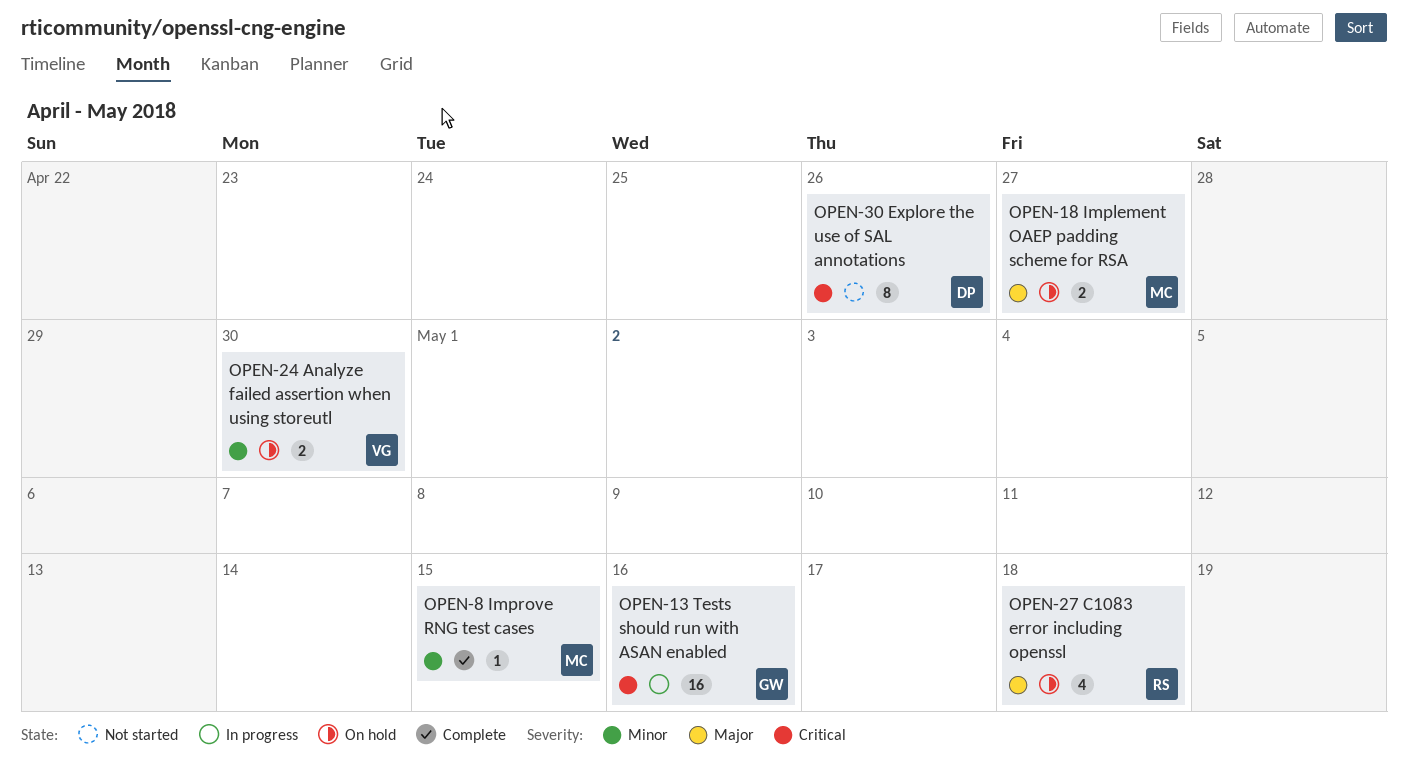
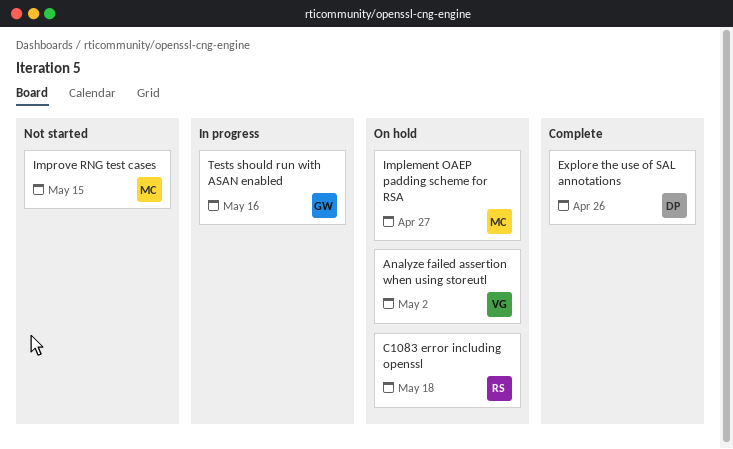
Analyze failed assertion when using storeutl, due: Apr 30 -> May 2
Explore the use of SAL annotations, status: Not started -> Complete
Improve RNG test cases, status: Complete -> Not started

